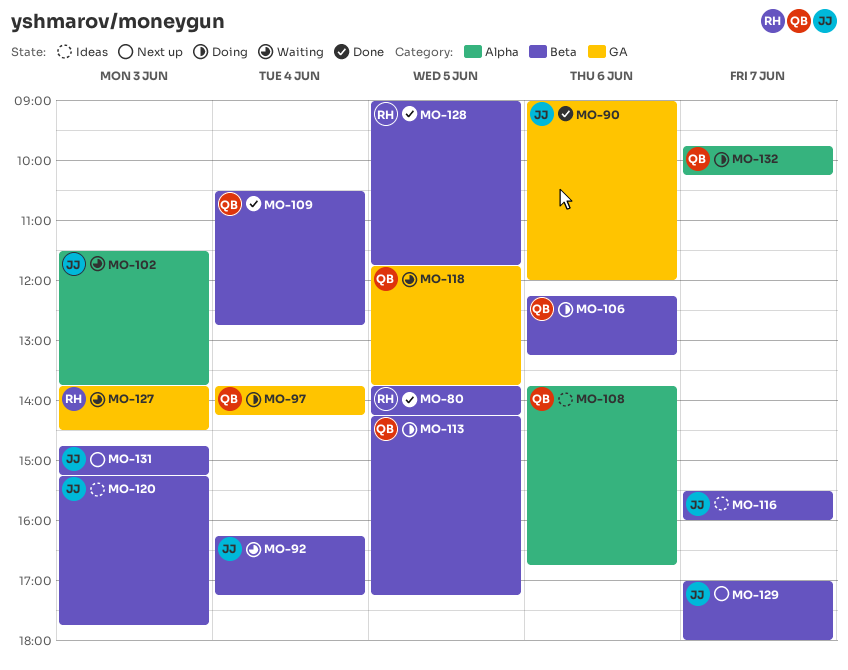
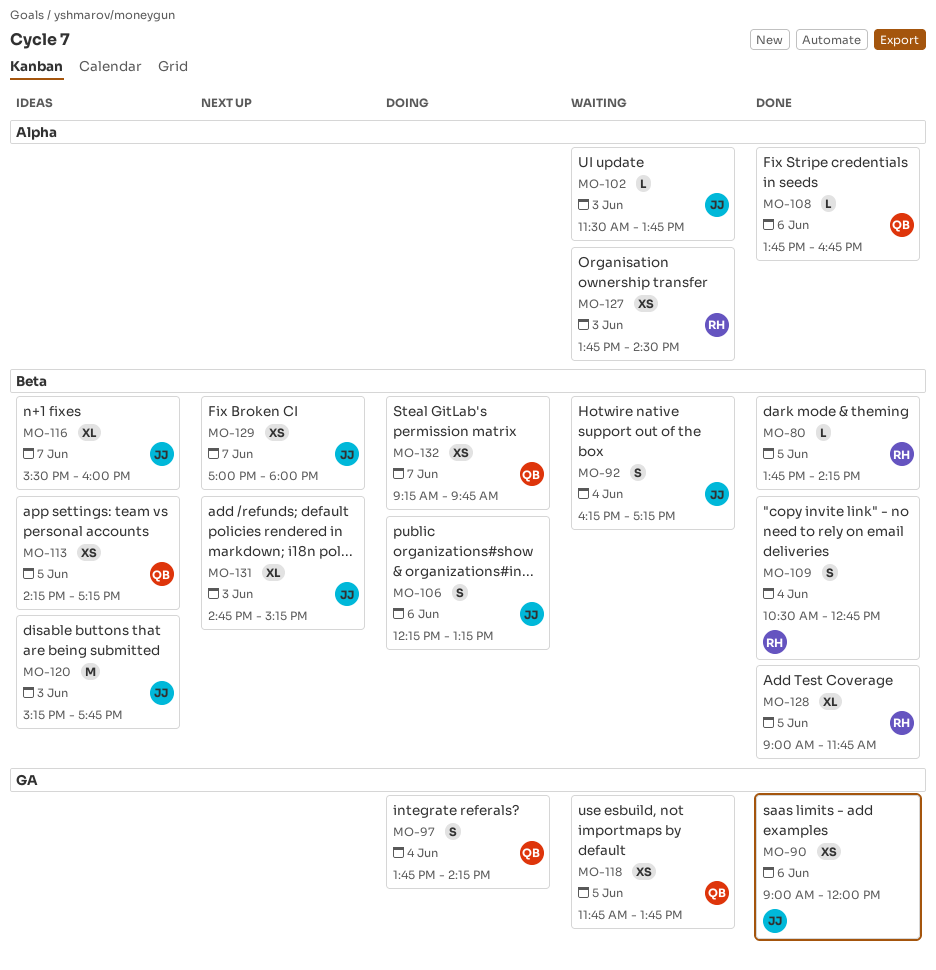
MO-106, owner: QB -> JJ
MO-108, status: Ideas -> Done
MO-109, owner: QB -> RH
MO-113, status: Doing -> Ideas
MO-127, label: GA -> Alpha
MO-132, label: Alpha -> Beta
MO-132, begins: 09:45 -> 09:15
MO-132, ends: 10:15 -> 09:45

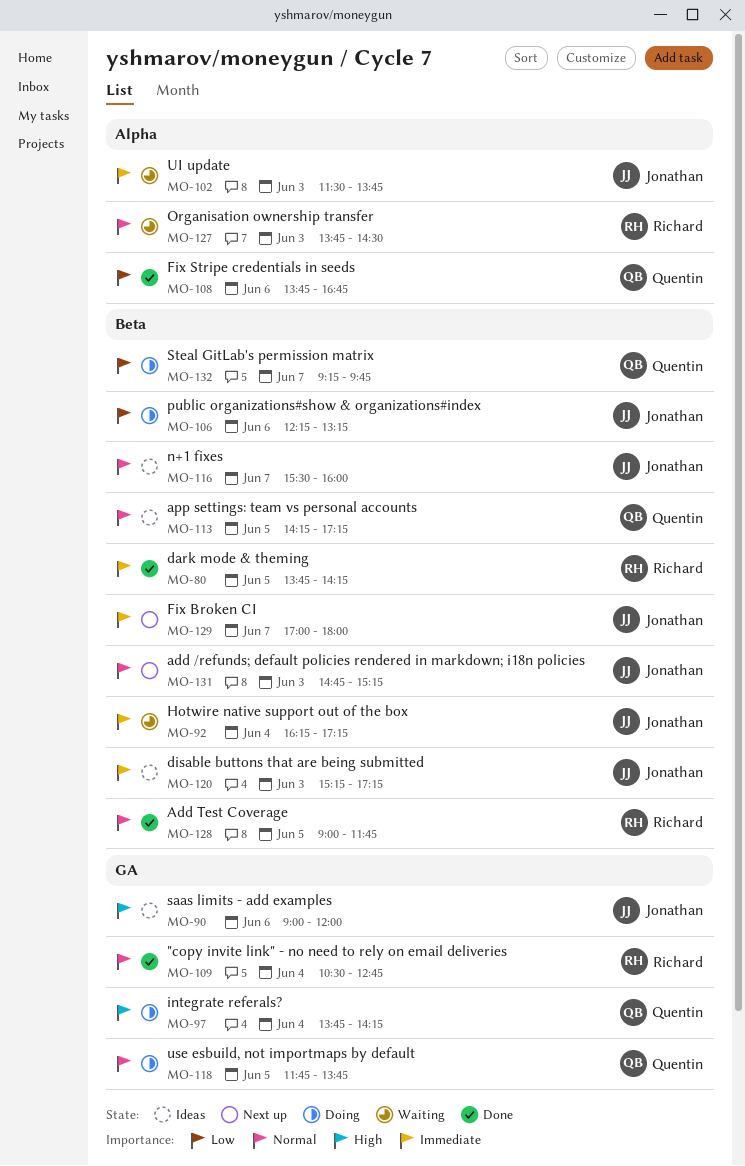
MO-90, status: Done -> Ideas
MO-109, label: Beta -> GA
MO-118, status: Waiting -> Doing
MO-120, ends: 17:45 -> 17:15

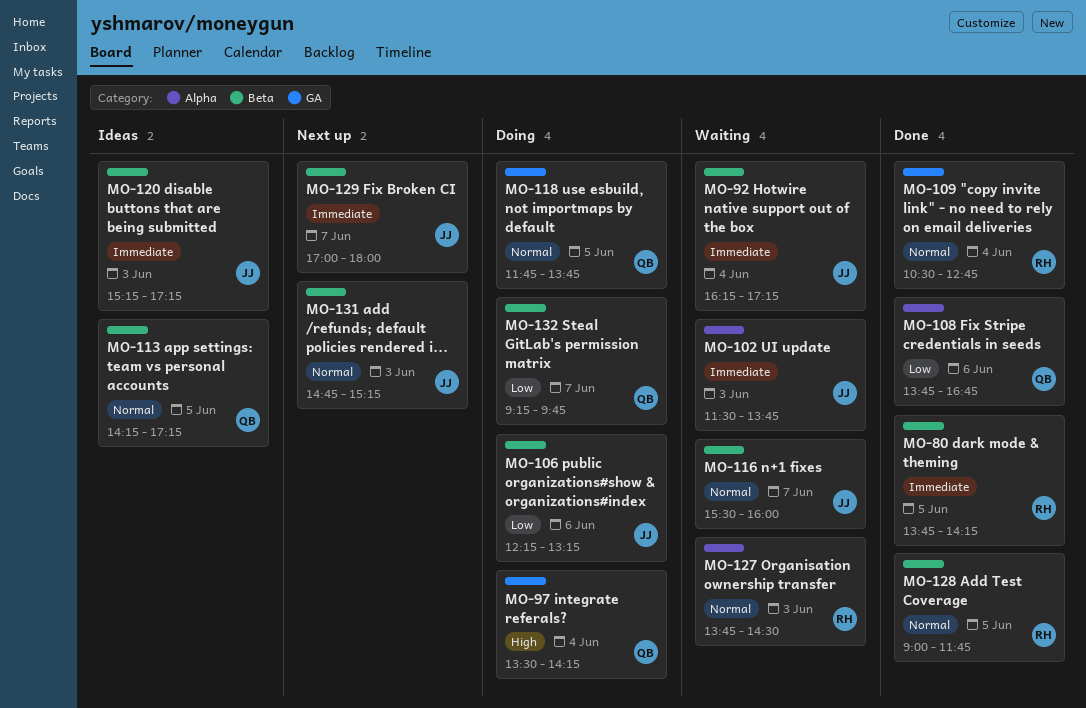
MO-90: present -> none
MO-97, begins: 13:45 -> 13:30
MO-116, status: Ideas -> Waiting

